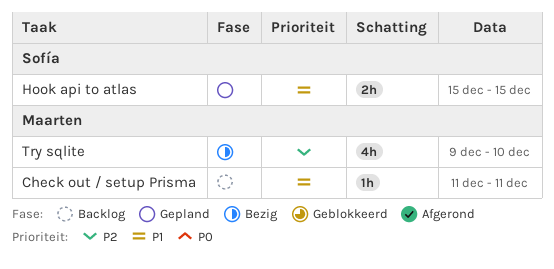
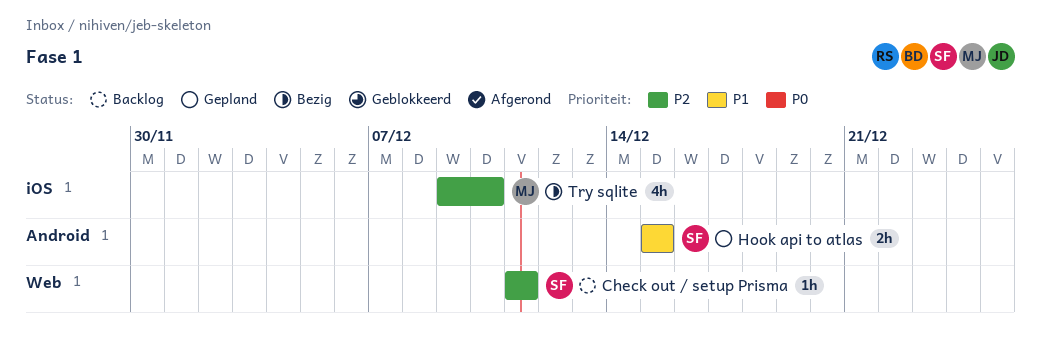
Check out / setup Prisma, owner: Maarten -> Sofía
Check out / setup Prisma, priority: P1 -> P2

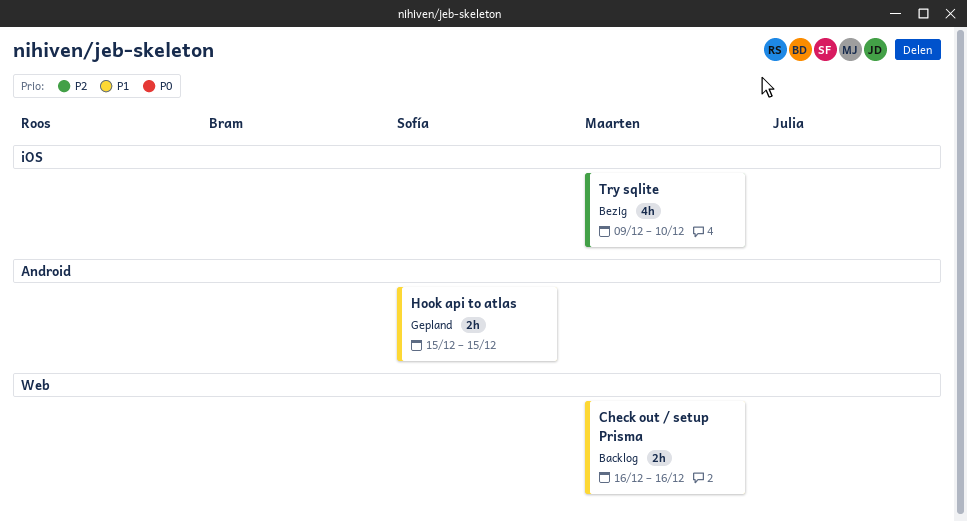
Check out / setup Prisma, owner: Sofía -> Maarten
Check out / setup Prisma, priority: P2 -> P1
Check out / setup Prisma, estimate: 1h -> 2h
Check out / setup Prisma, start: Dec 11 -> Dec 16
Check out / setup Prisma, due: Dec 11 -> Dec 16

